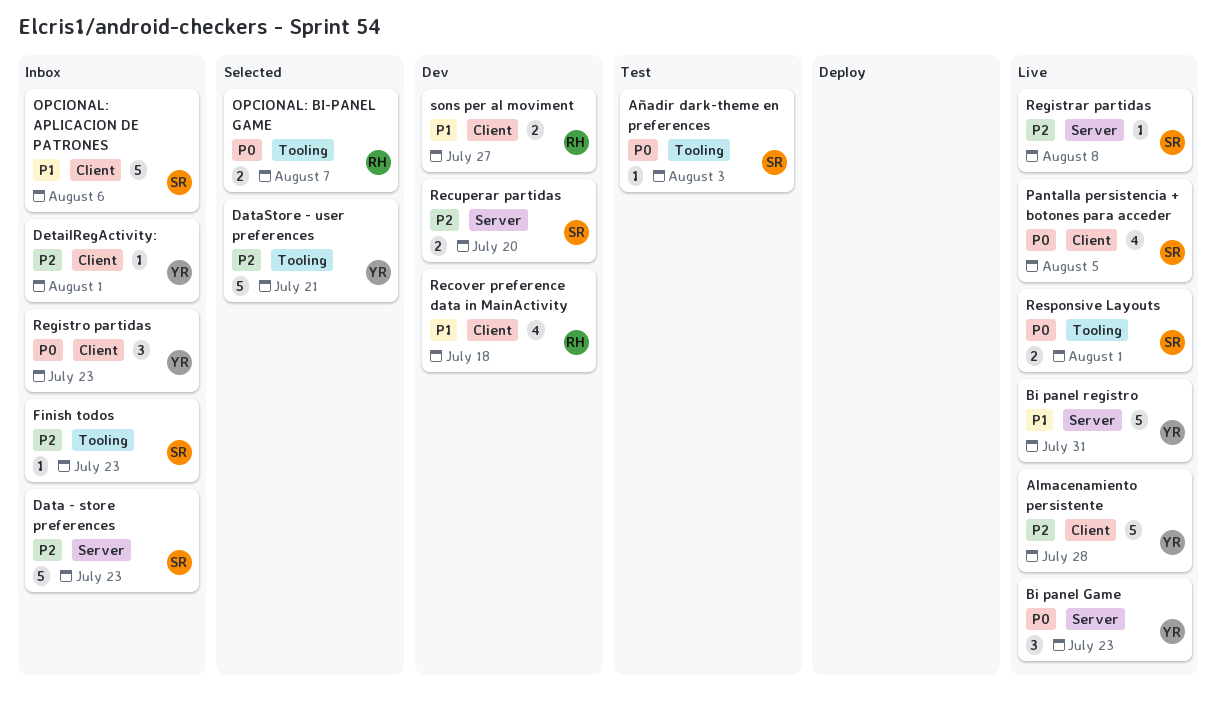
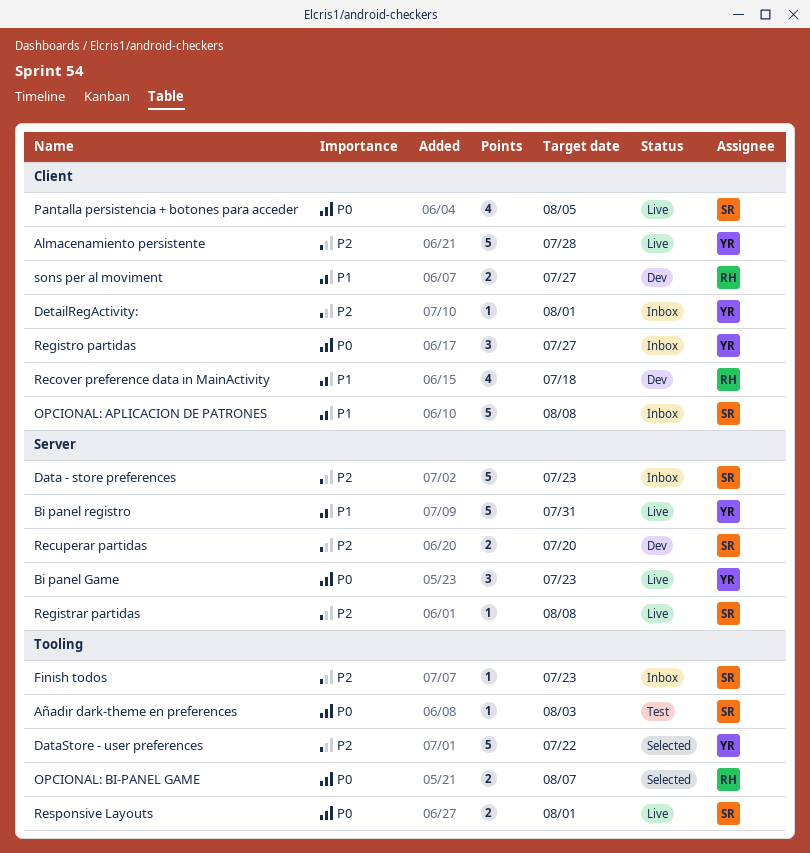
DataStore - user preferences, due: Jul 21 -> Jul 22
OPCIONAL: APLICACION DE PATRONES, due: Aug 6 -> Aug 8
Registro partidas, due: Jul 23 -> Jul 27

